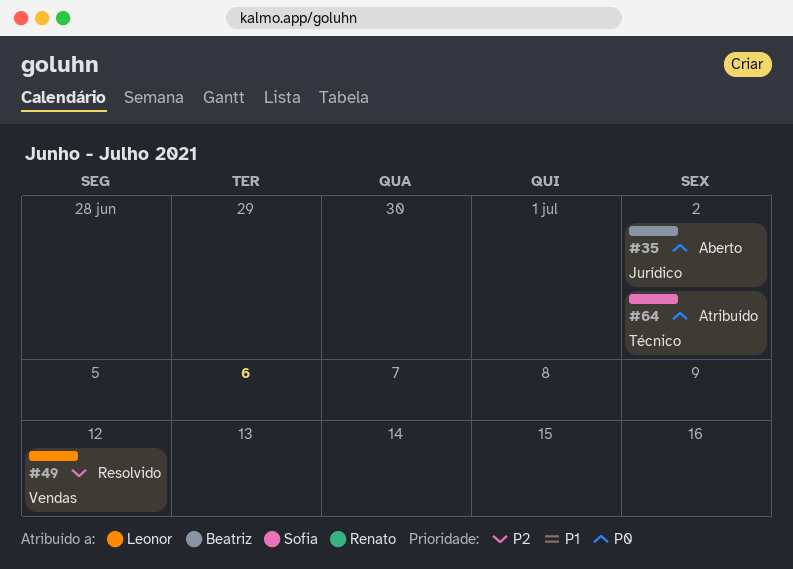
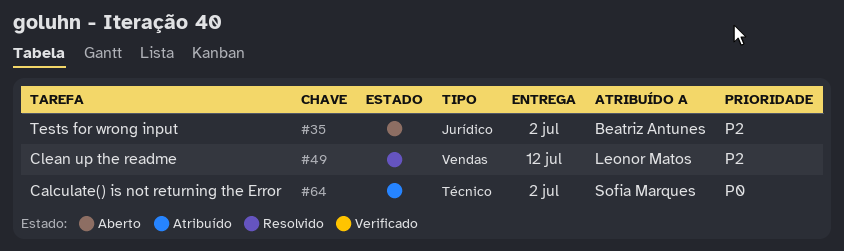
#35, priority: P0 -> P2

